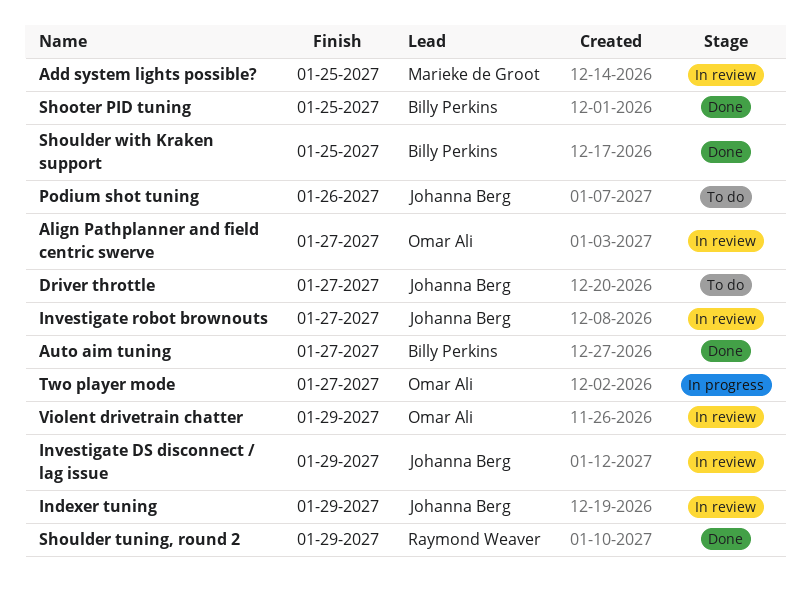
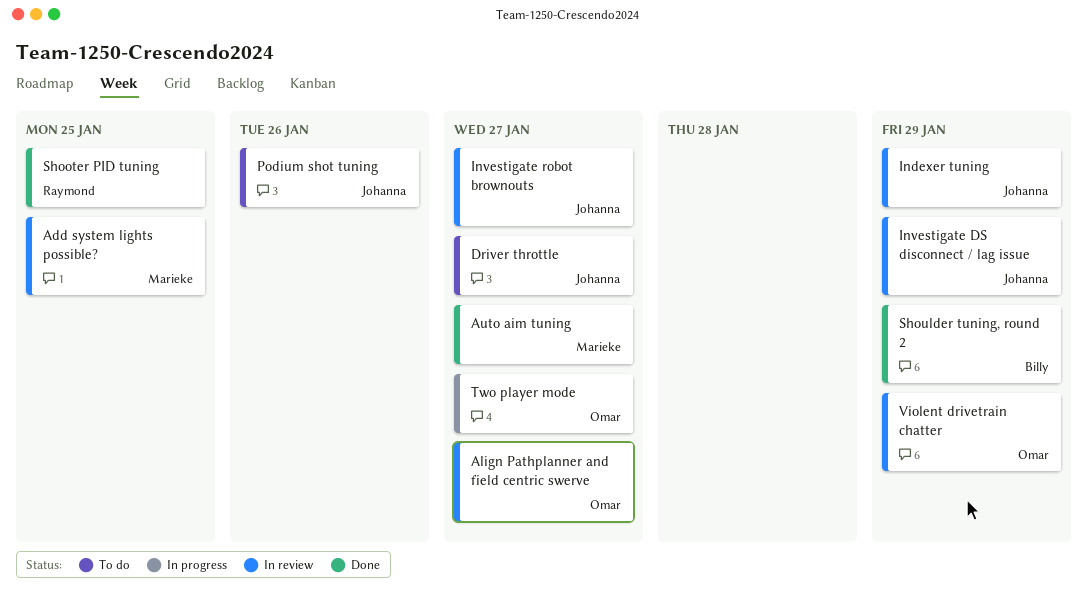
Auto aim tuning, owner: Billy Perkins -> Marieke de Groot
Shooter PID tuning, owner: Billy Perkins -> Raymond Weaver
Shoulder tuning, round 2, owner: Raymond Weaver -> Billy Perkins
Shoulder with Kraken support: present -> none

